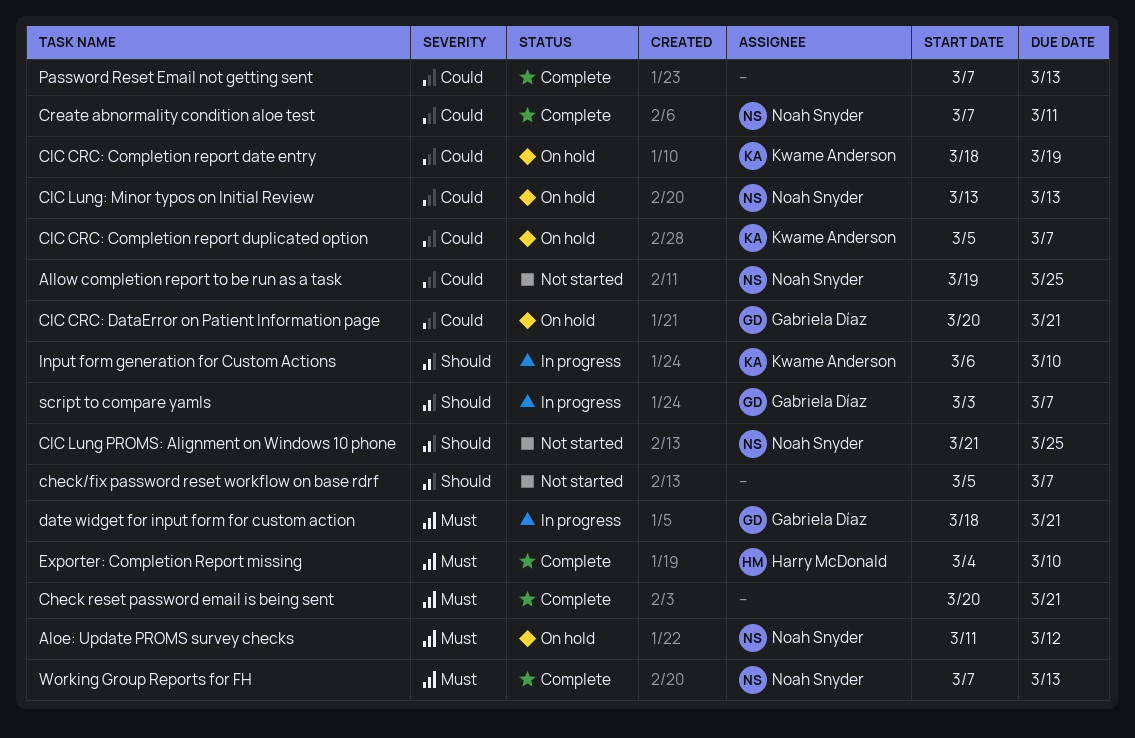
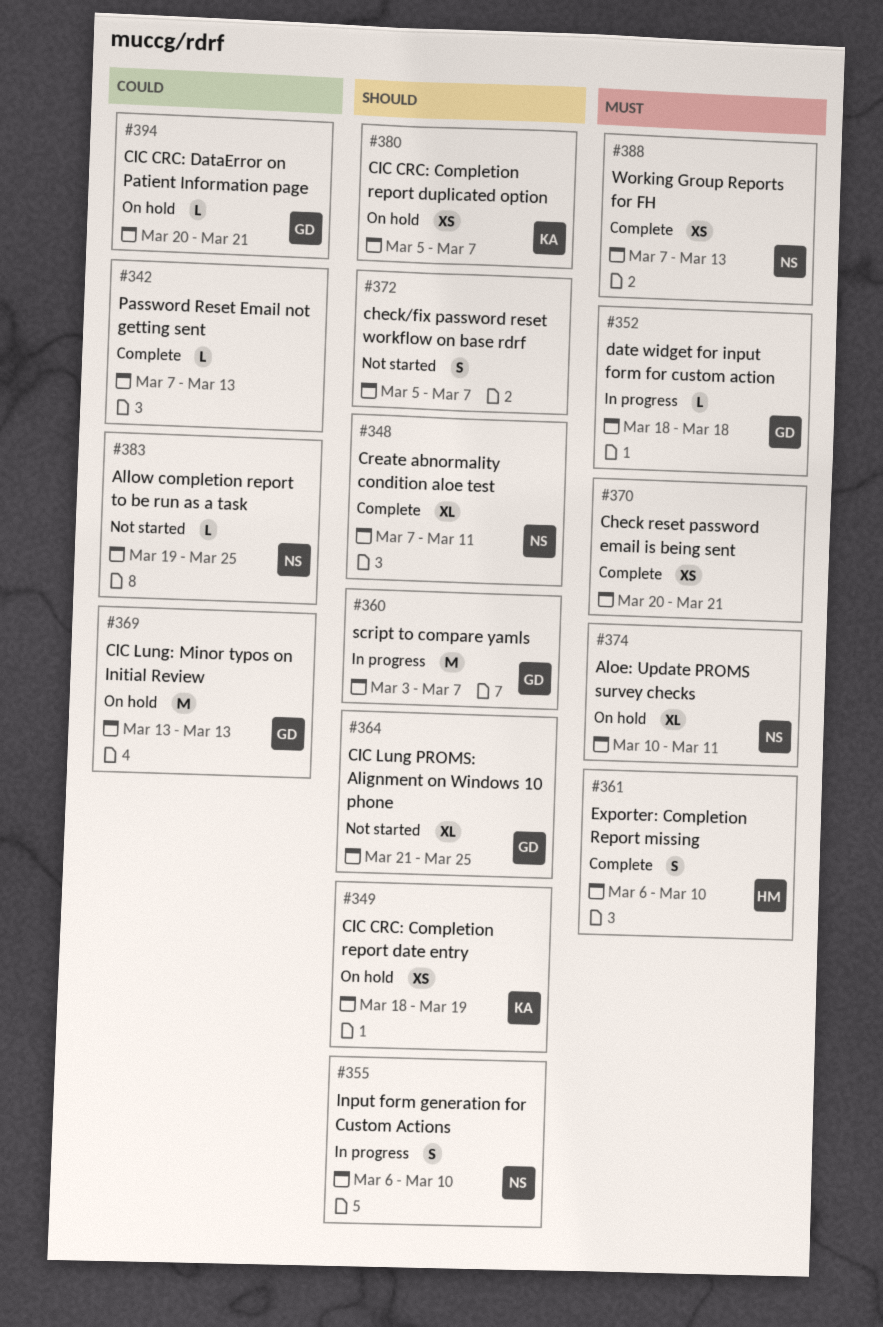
Aloe: Update PROMS survey checks, start: Mar 11 -> Mar 10
Aloe: Update PROMS survey checks, due: Mar 12 -> Mar 11
CIC CRC: Completion report date entry, priority: Could -> Should
CIC CRC: Completion report duplicated option, priority: Could -> Should
CIC Lung PROMS: Alignment on Windows 10 phone, owner: Noah Snyder -> Gabriela Díaz
CIC Lung: Minor typos on Initial Review, owner: Noah Snyder -> Gabriela Díaz
Create abnormality condition aloe test, priority: Could -> Should
date widget for input form for custom action, due: Mar 21 -> Mar 18
Exporter: Completion Report missing, start: Mar 4 -> Mar 6
Input form generation for Custom Actions, owner: Kwame Anderson -> Noah Snyder

